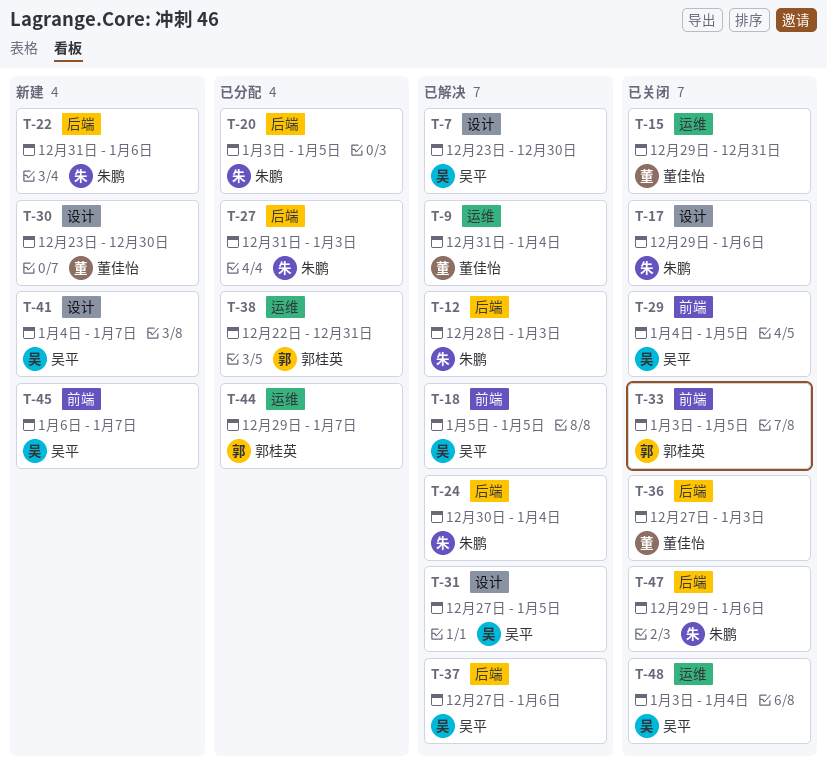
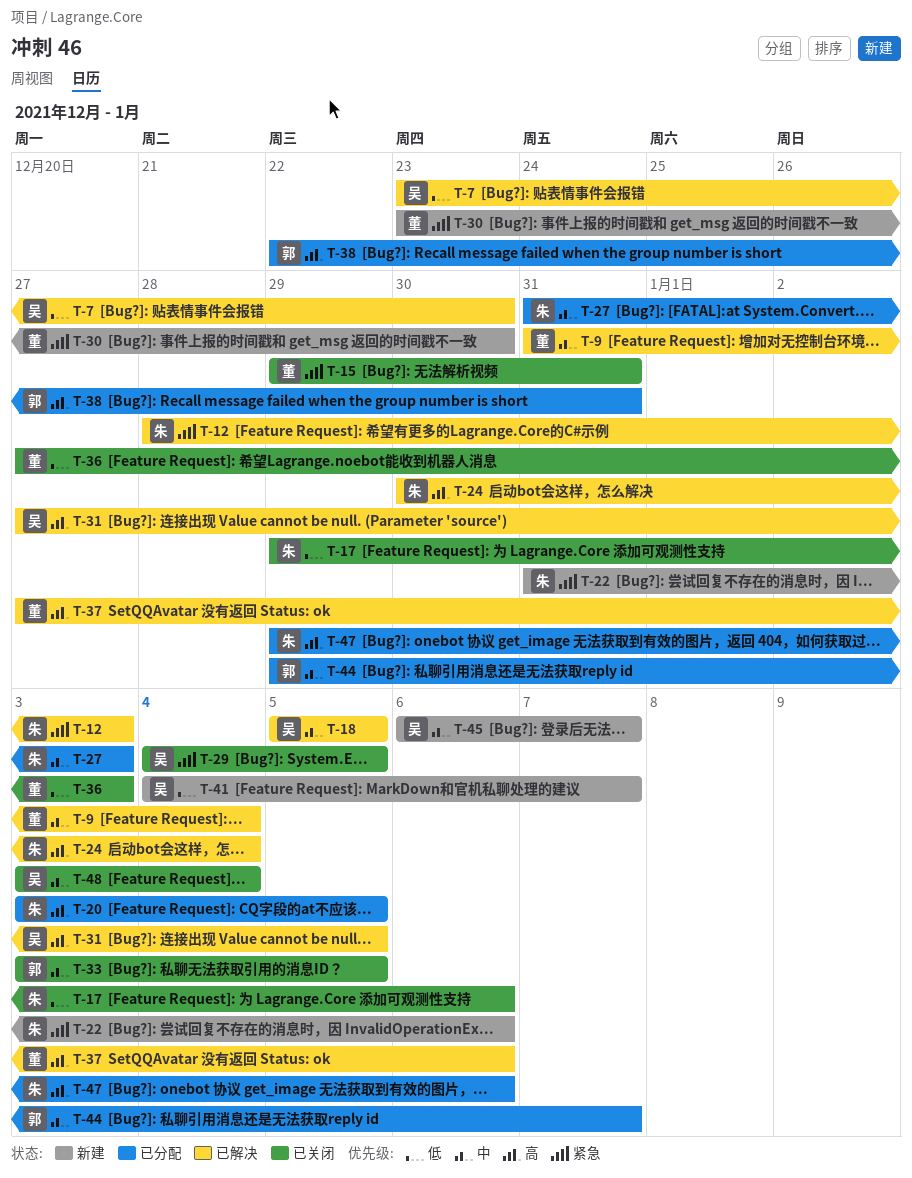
T-37, owner: 吴平 -> 董佳怡
T-47, status: 已关闭 -> 已分配

